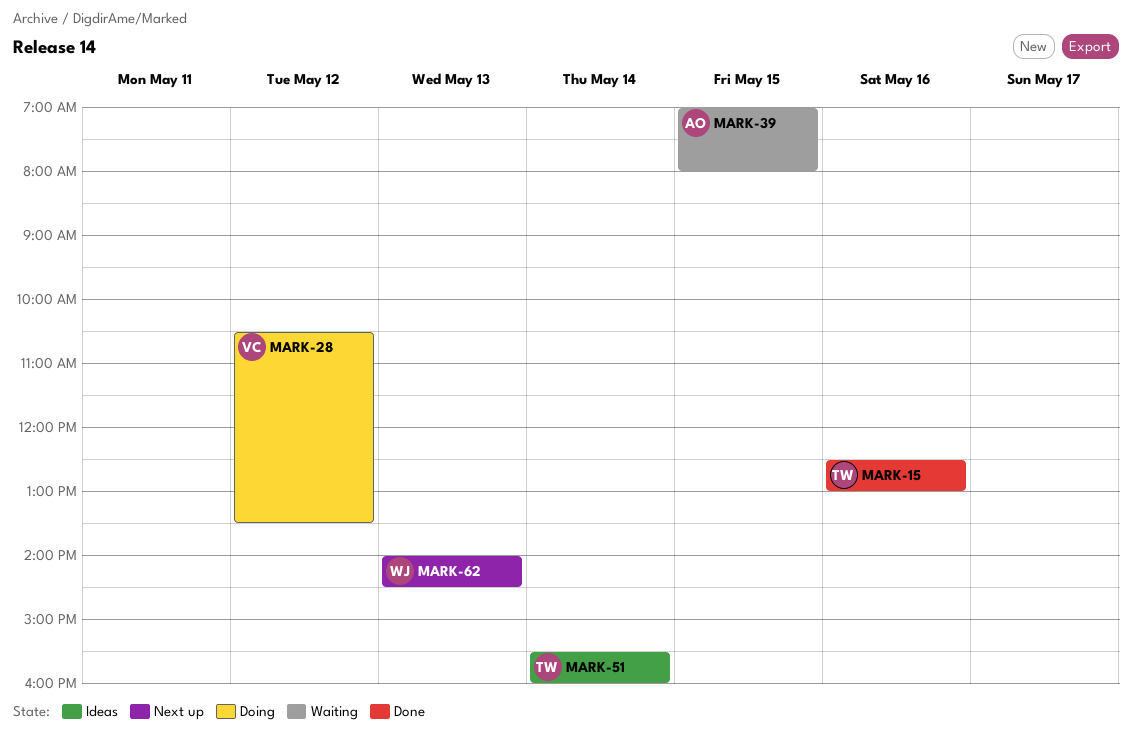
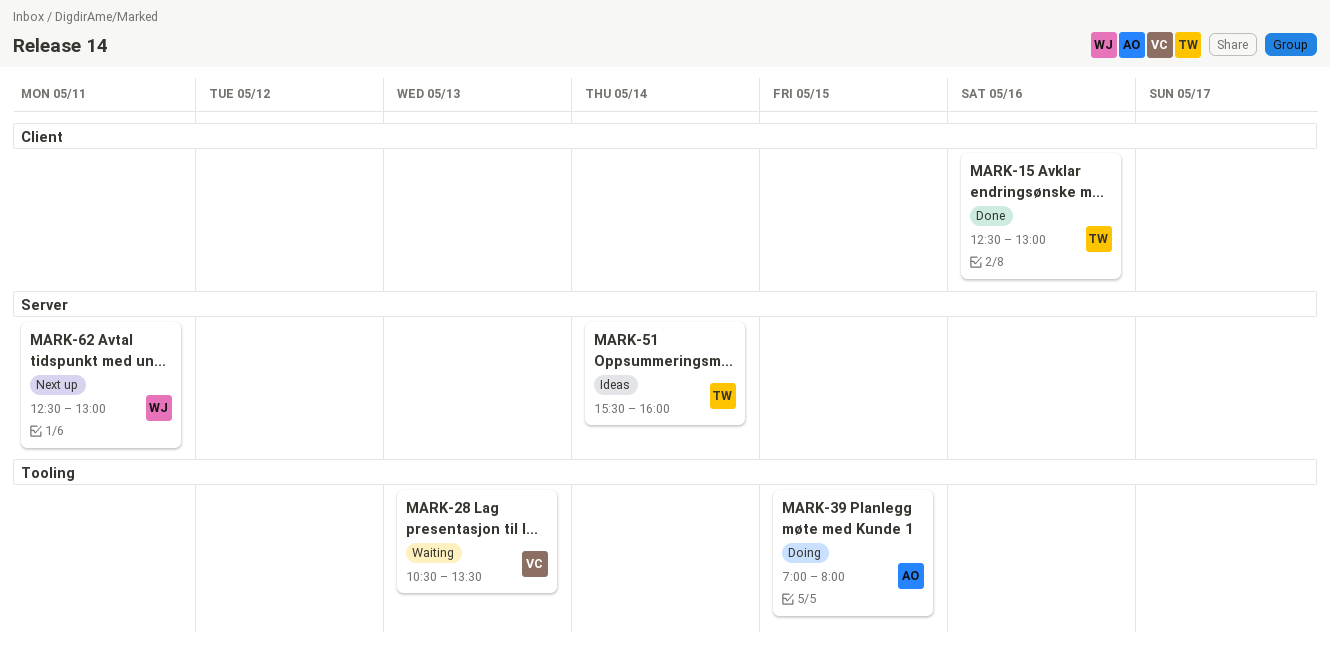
MARK-28, status: Doing -> Waiting
MARK-28, day: May 12 -> May 13
MARK-39, status: Waiting -> Doing
MARK-62, day: May 13 -> May 11
MARK-62, begins: 14:00 -> 12:30
MARK-62, ends: 14:30 -> 13:00

